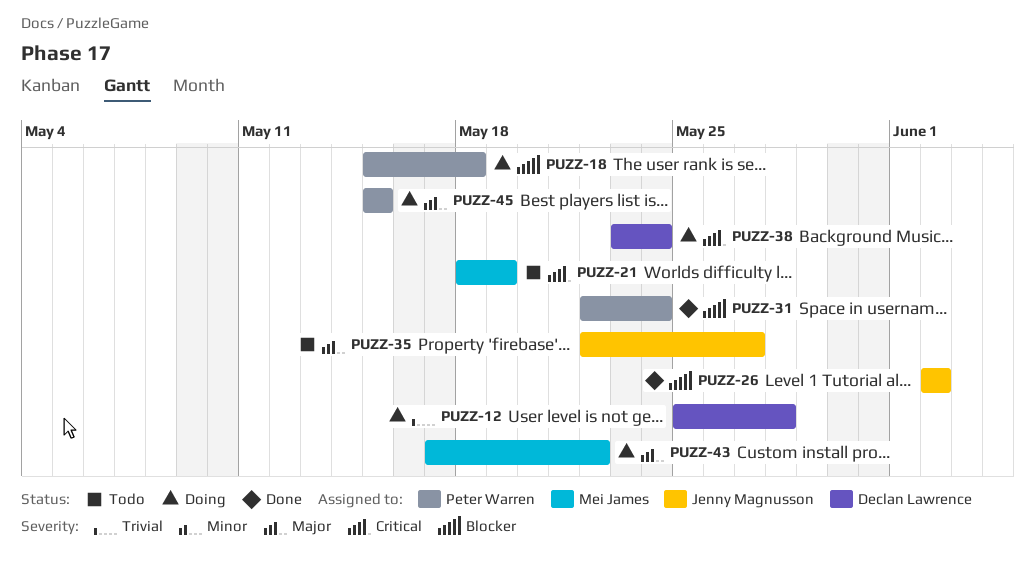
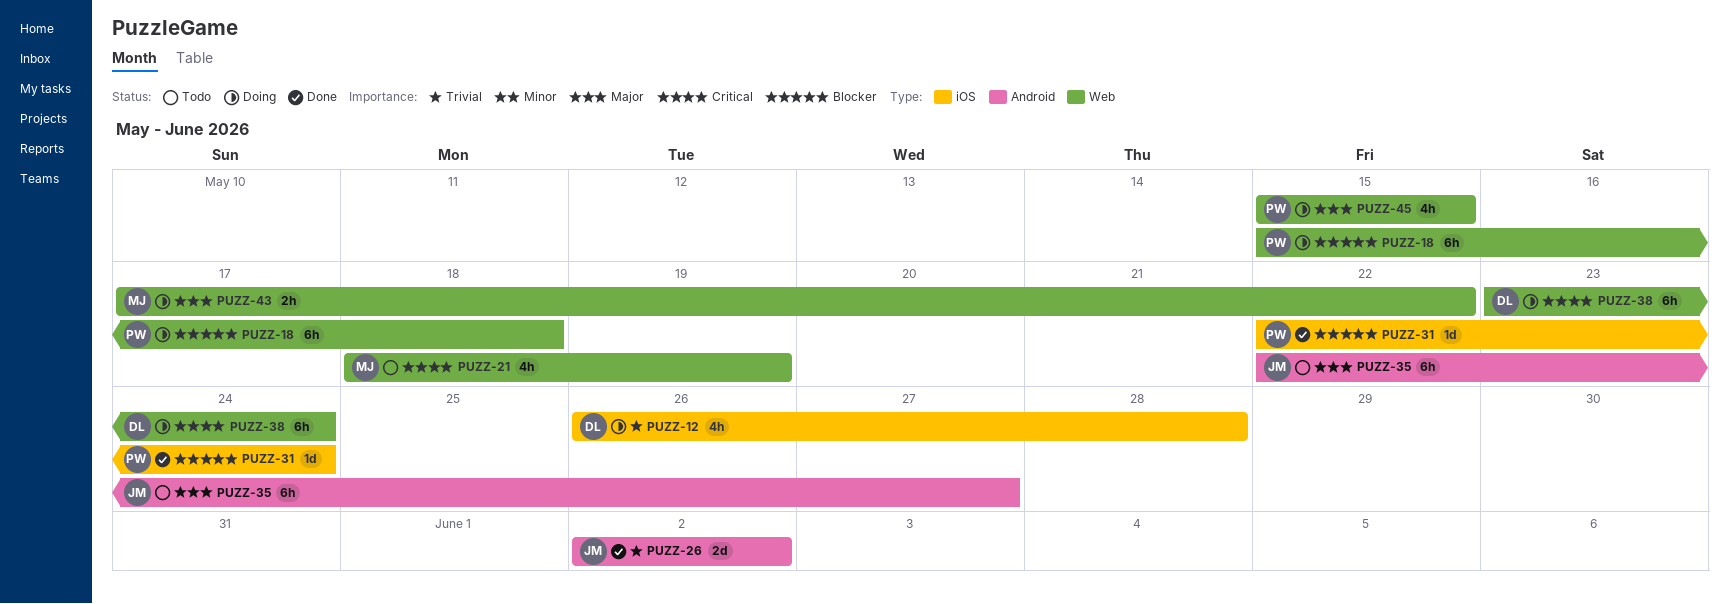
PUZZ-12, start: May 25 -> May 26
PUZZ-26, priority: Blocker -> Trivial

